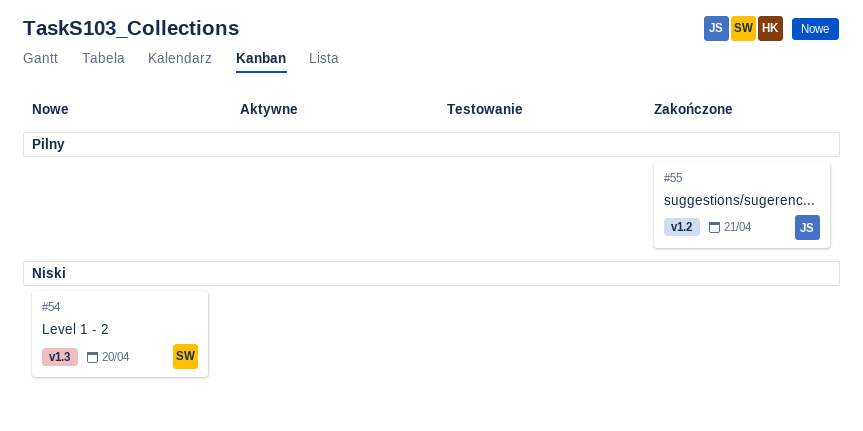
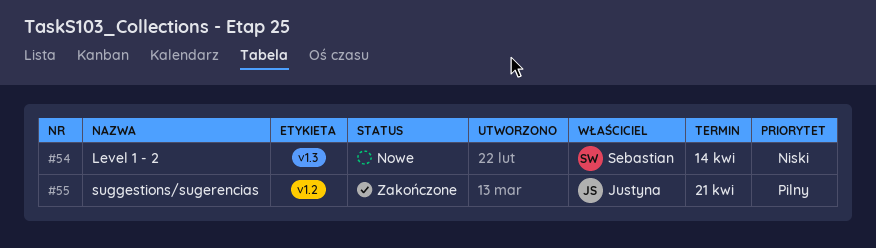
#54, due: Apr 20 -> Apr 14

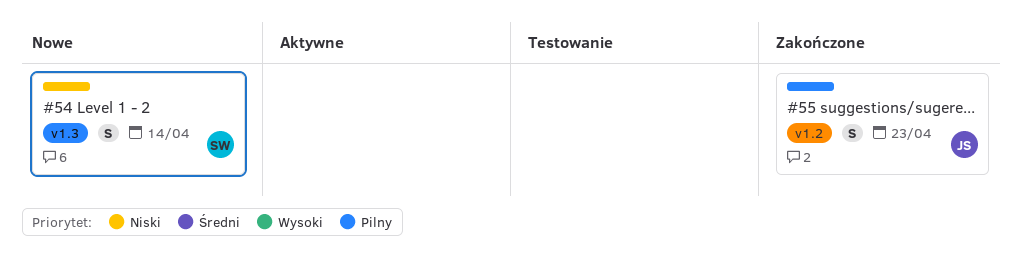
#55, due: Apr 21 -> Apr 23

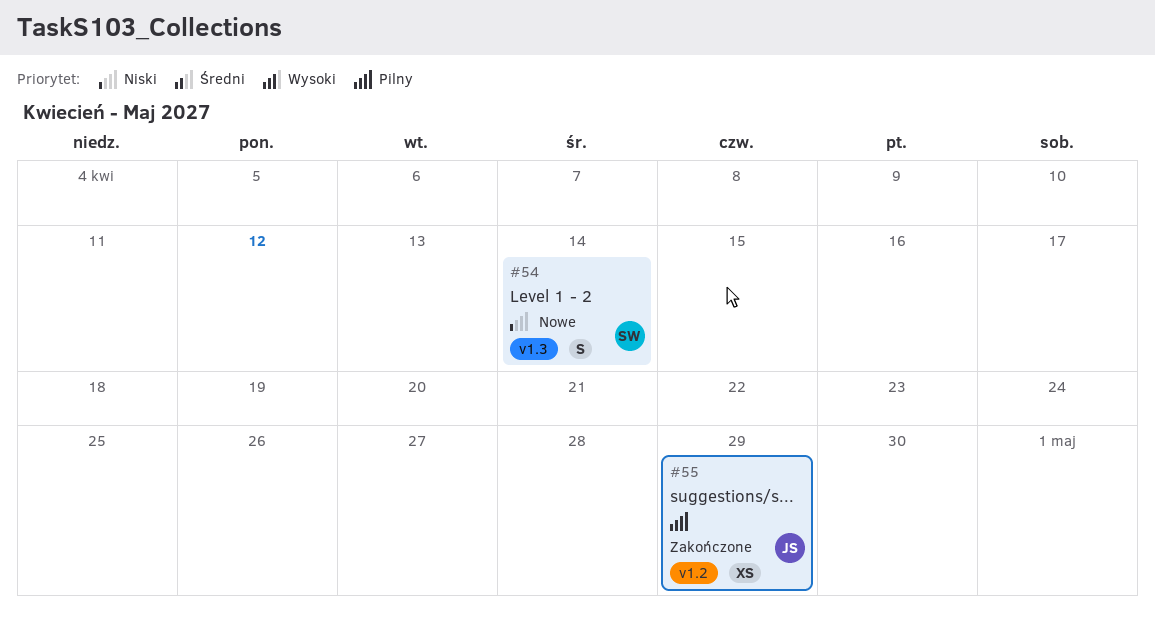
#55, estimate: S -> XS
#55, due: Apr 23 -> Apr 29

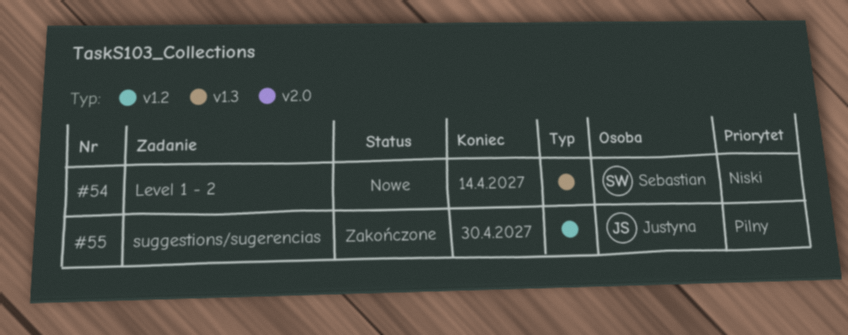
#55, due: Apr 29 -> Apr 30

